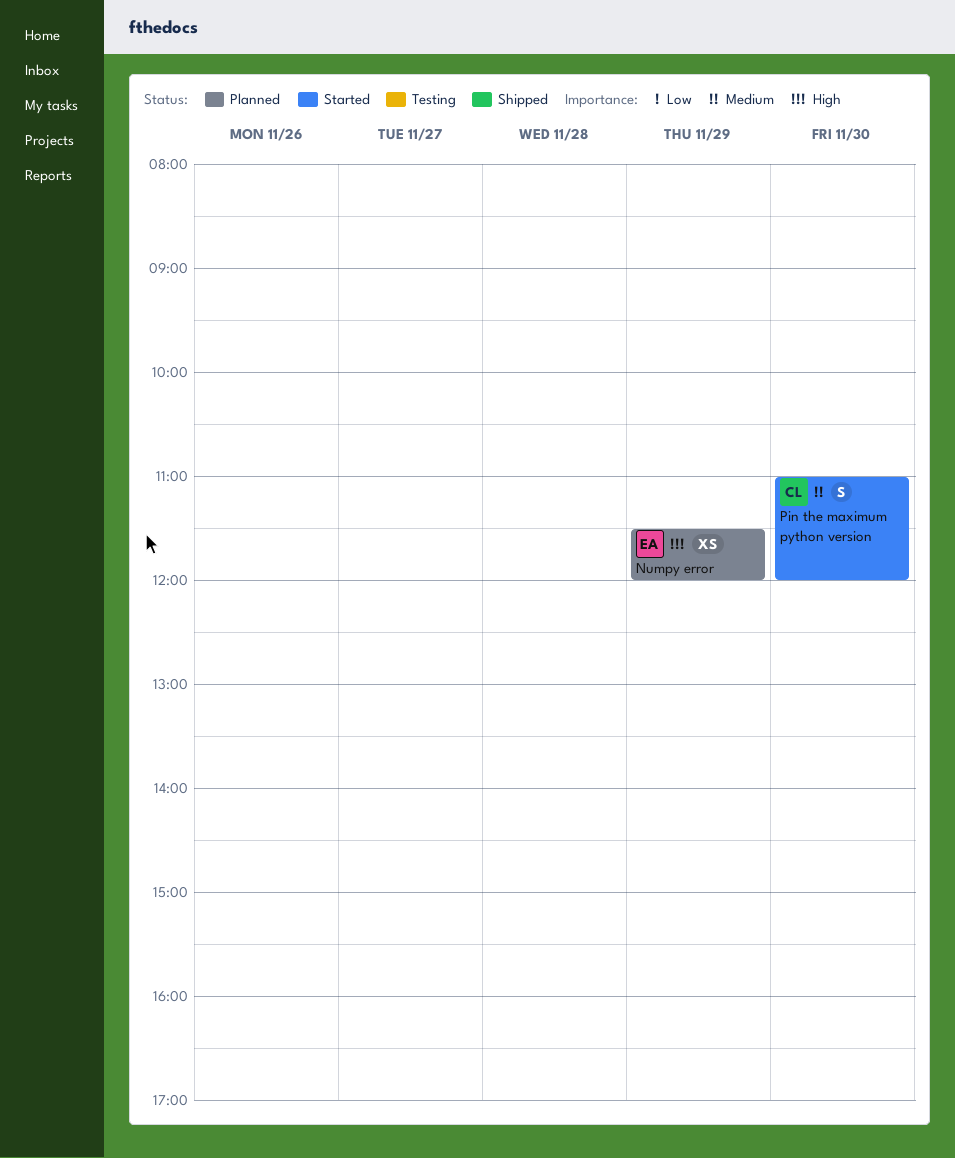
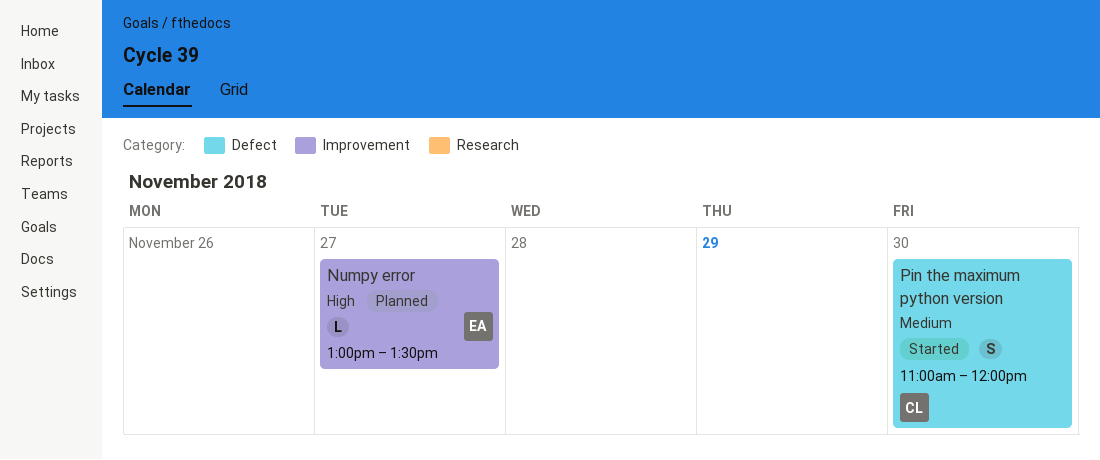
Numpy error, estimate: XS -> L
Numpy error, day: Nov 29 -> Nov 27
Numpy error, begins: 11:30 -> 13:00
Numpy error, ends: 12:00 -> 13:30

